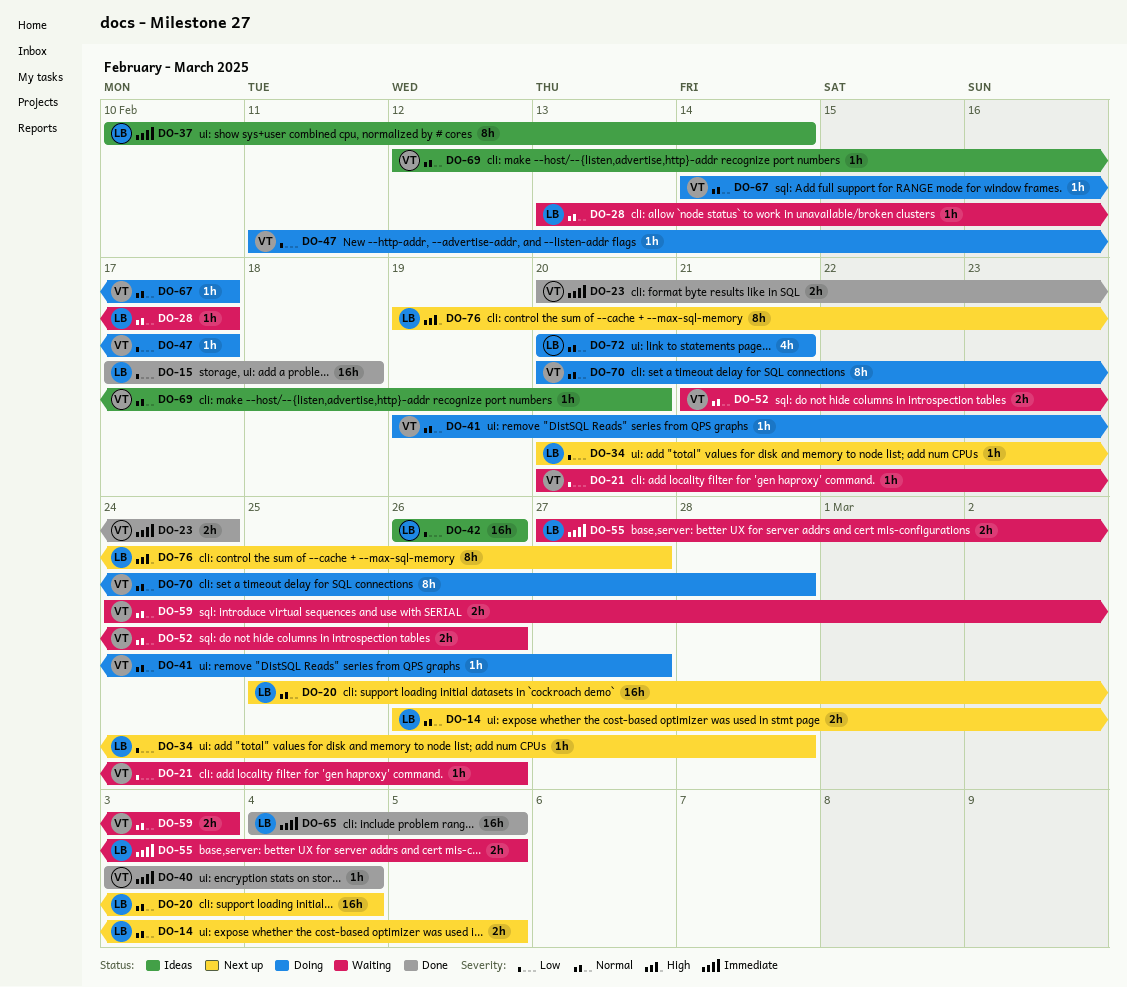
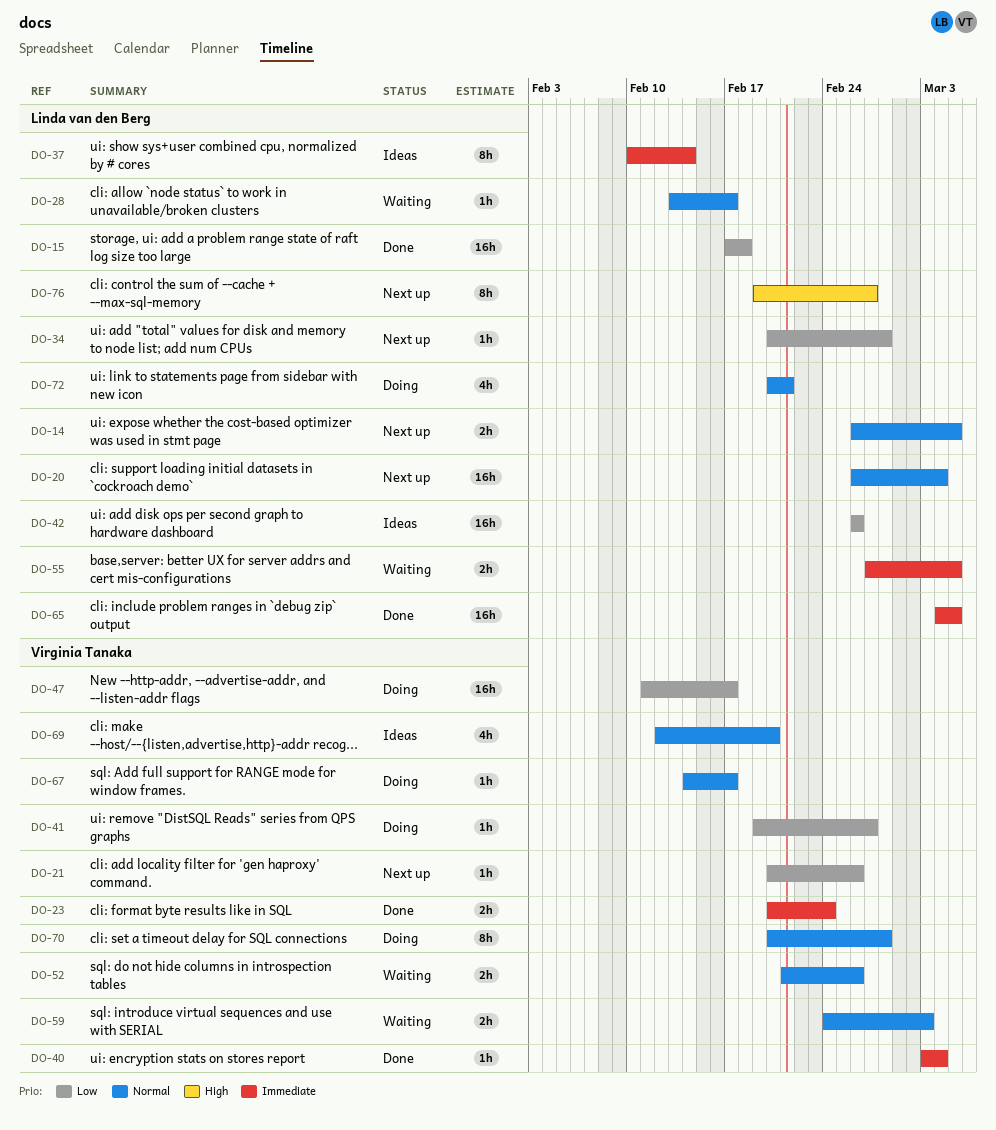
DO-20, start: Feb 25 -> Feb 26
DO-21, status: Waiting -> Next up
DO-41, priority: Normal -> Low
DO-47, estimate: 1h -> 16h
DO-69, estimate: 1h -> 4h

